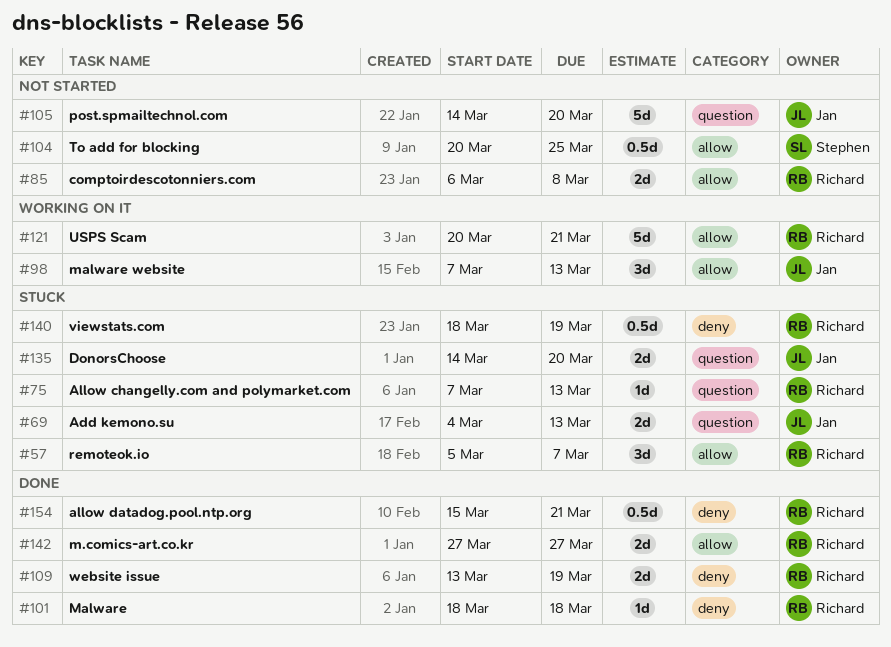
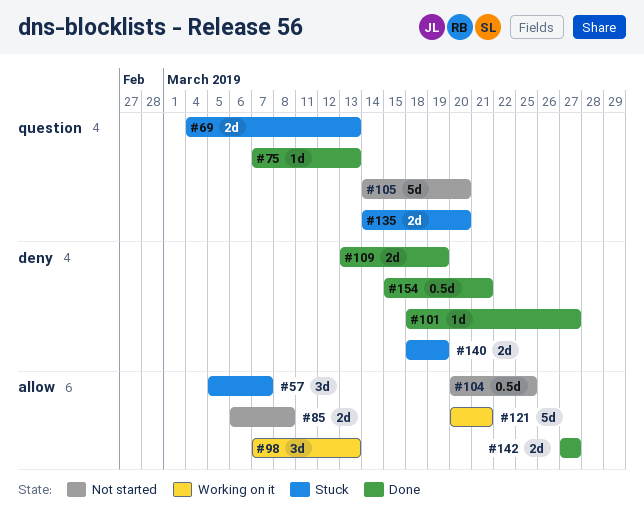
#75, status: Stuck -> Done
#101, due: Mar 18 -> Mar 27
#140, estimate: 0.5d -> 2d

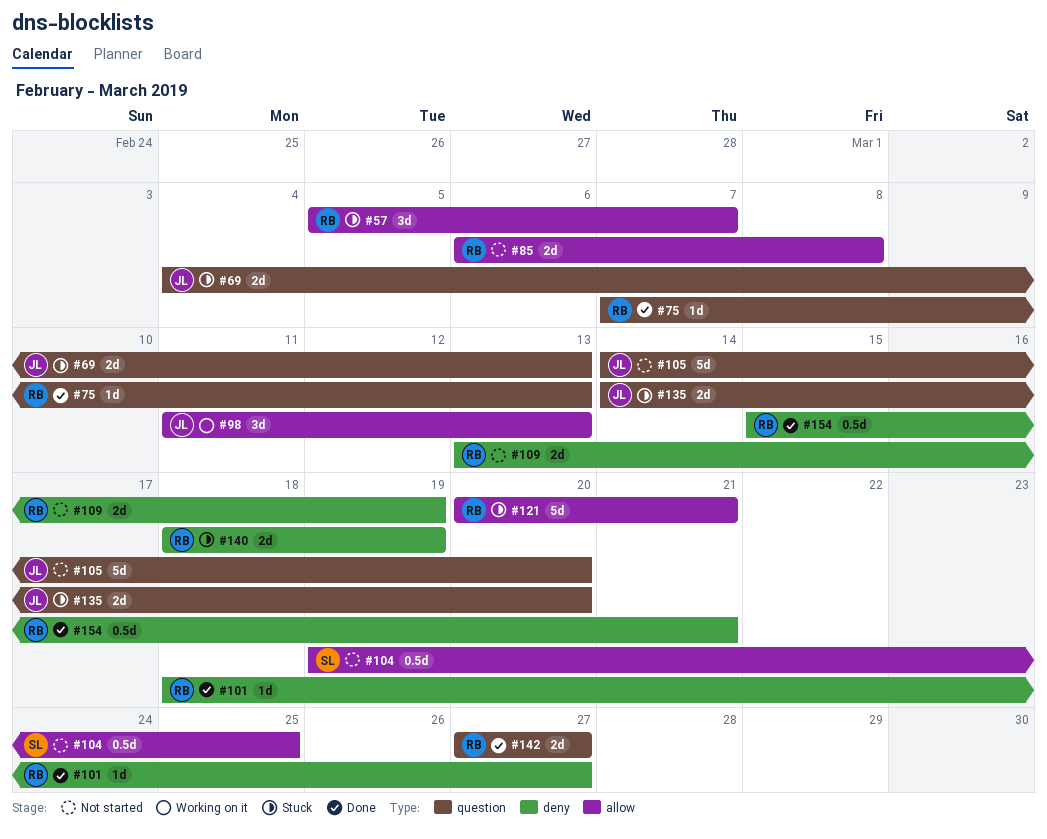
#98, start: Mar 7 -> Mar 11
#104, start: Mar 20 -> Mar 19
#109, status: Done -> Not started
#121, status: Working on it -> Stuck
#142, label: allow -> question

